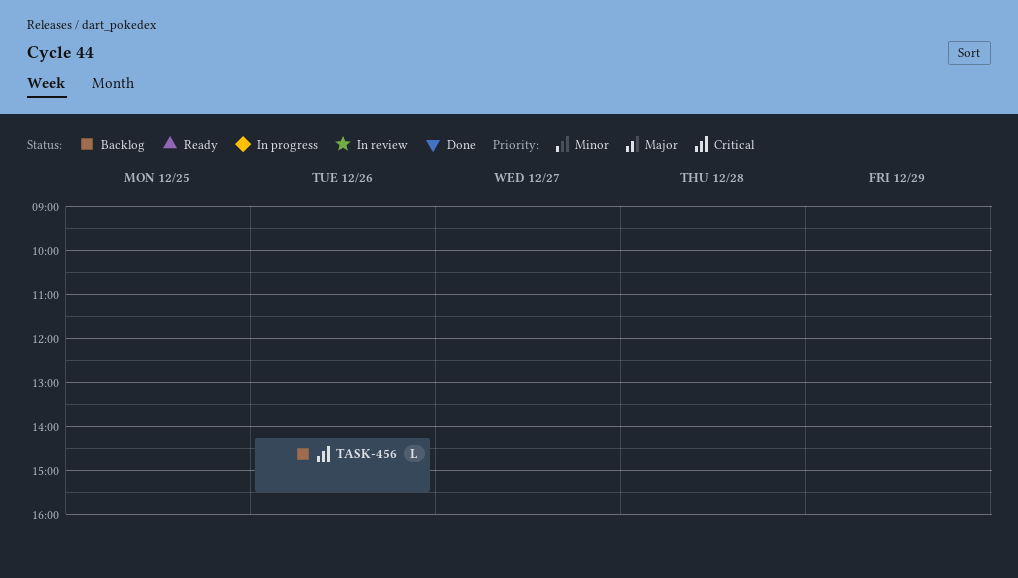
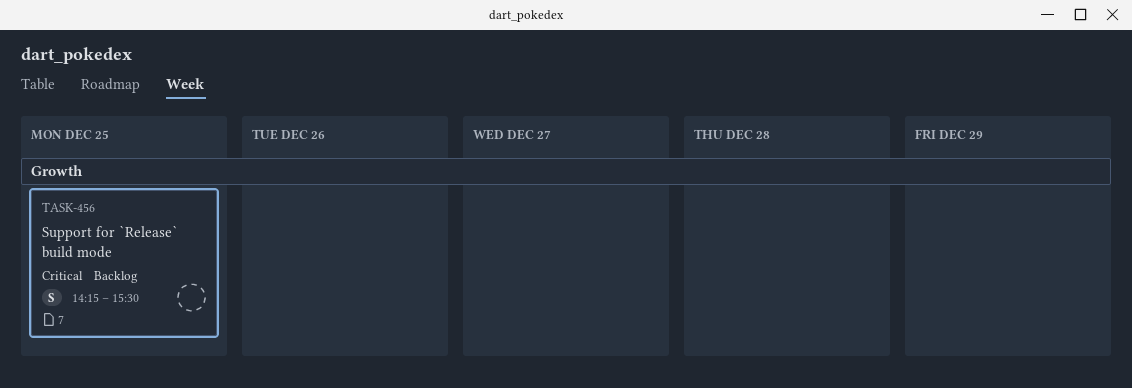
TASK-456, estimate: L -> S
TASK-456, day: Dec 26 -> Dec 25

